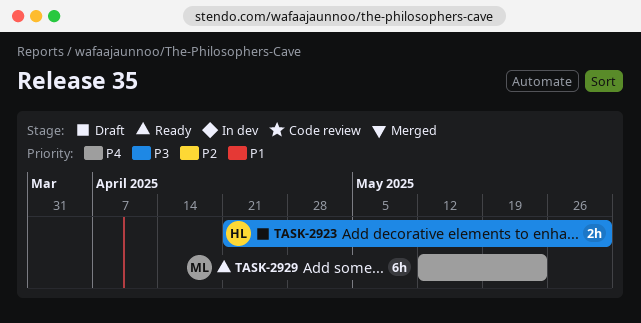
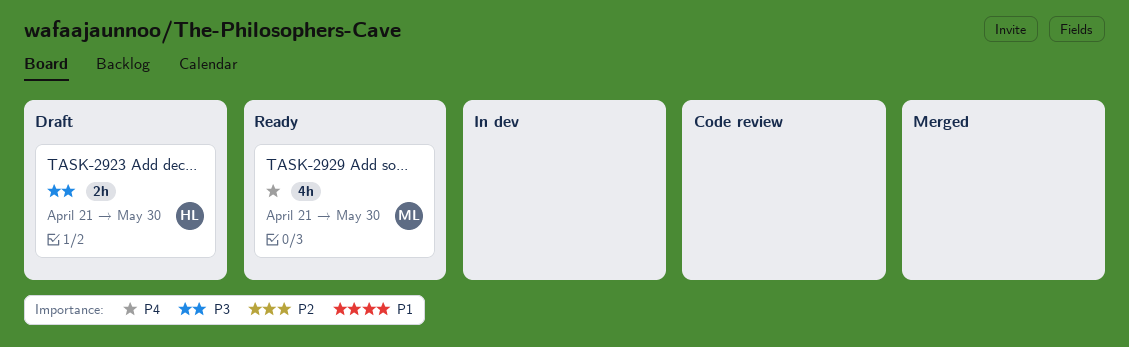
TASK-2929, estimate: 6h -> 4h
TASK-2929, start: May 12 -> Apr 21
TASK-2929, due: May 23 -> May 30

